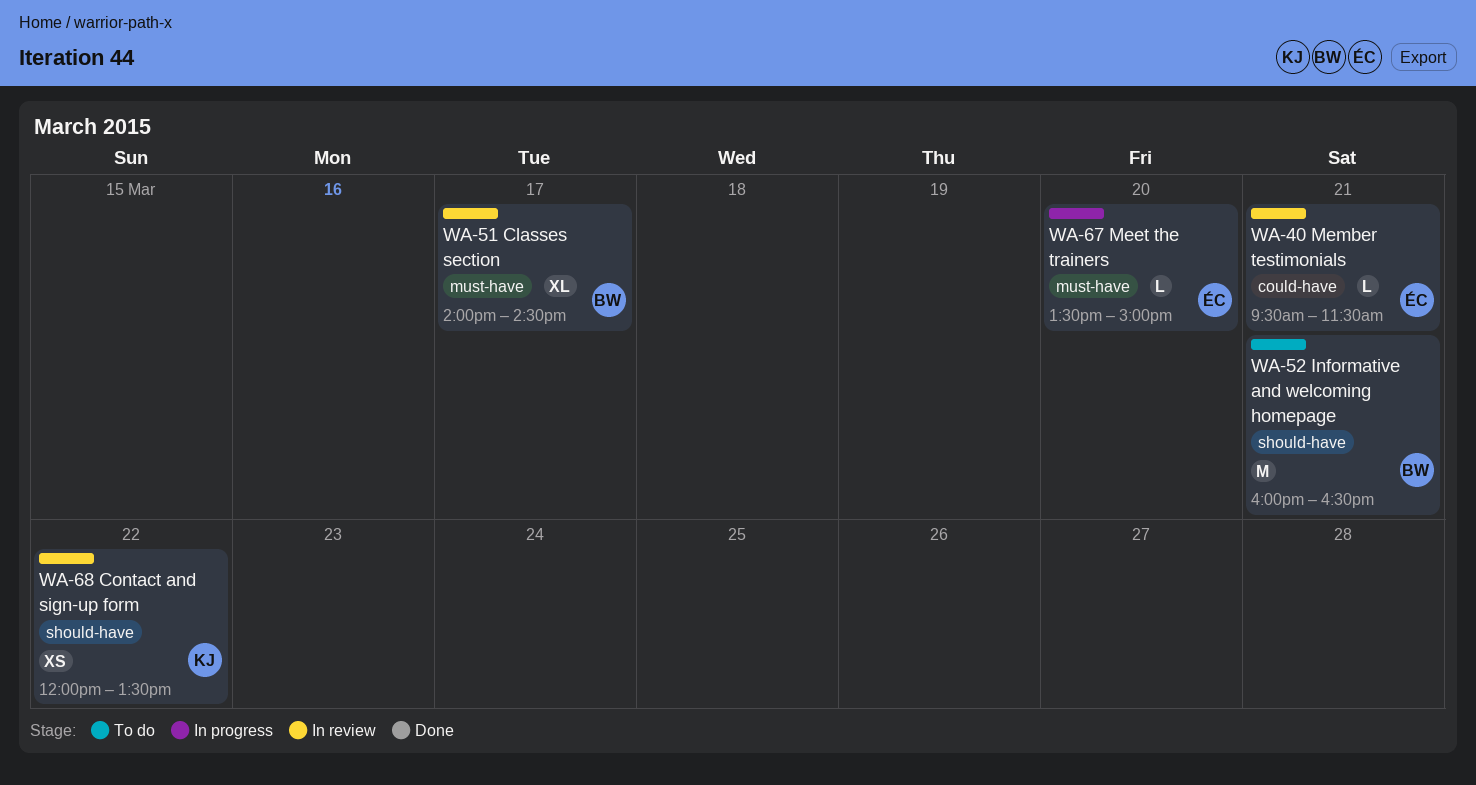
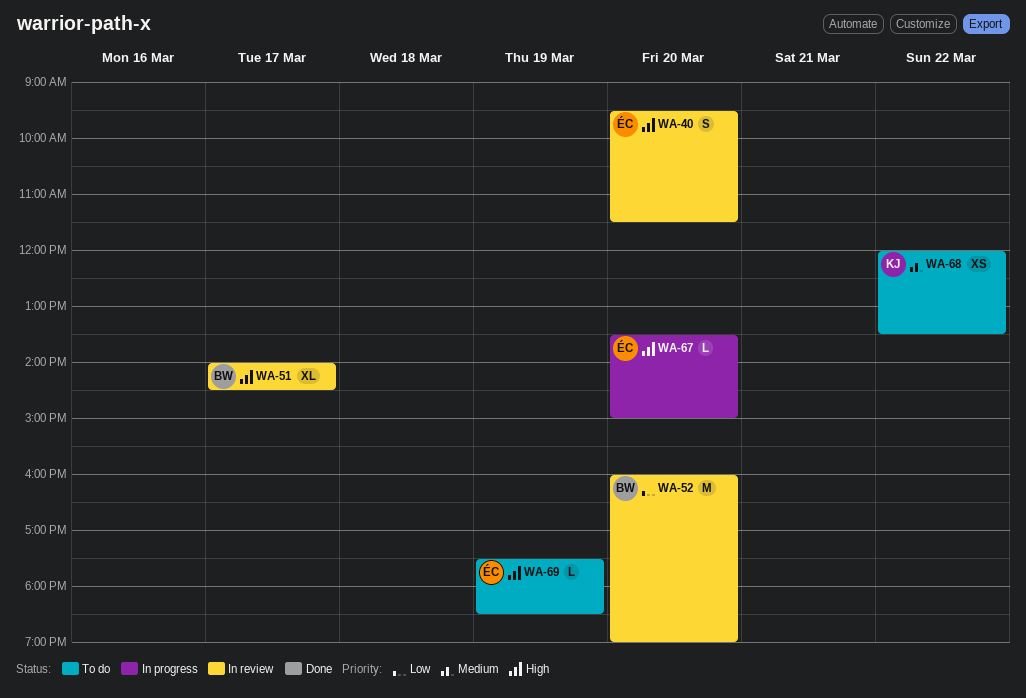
WA-40, estimate: L -> S
WA-40, day: Mar 21 -> Mar 20
WA-52, status: To do -> In review
WA-52, day: Mar 21 -> Mar 20
WA-52, ends: 16:30 -> 19:00
WA-68, status: In review -> To do
WA-69: none -> present

